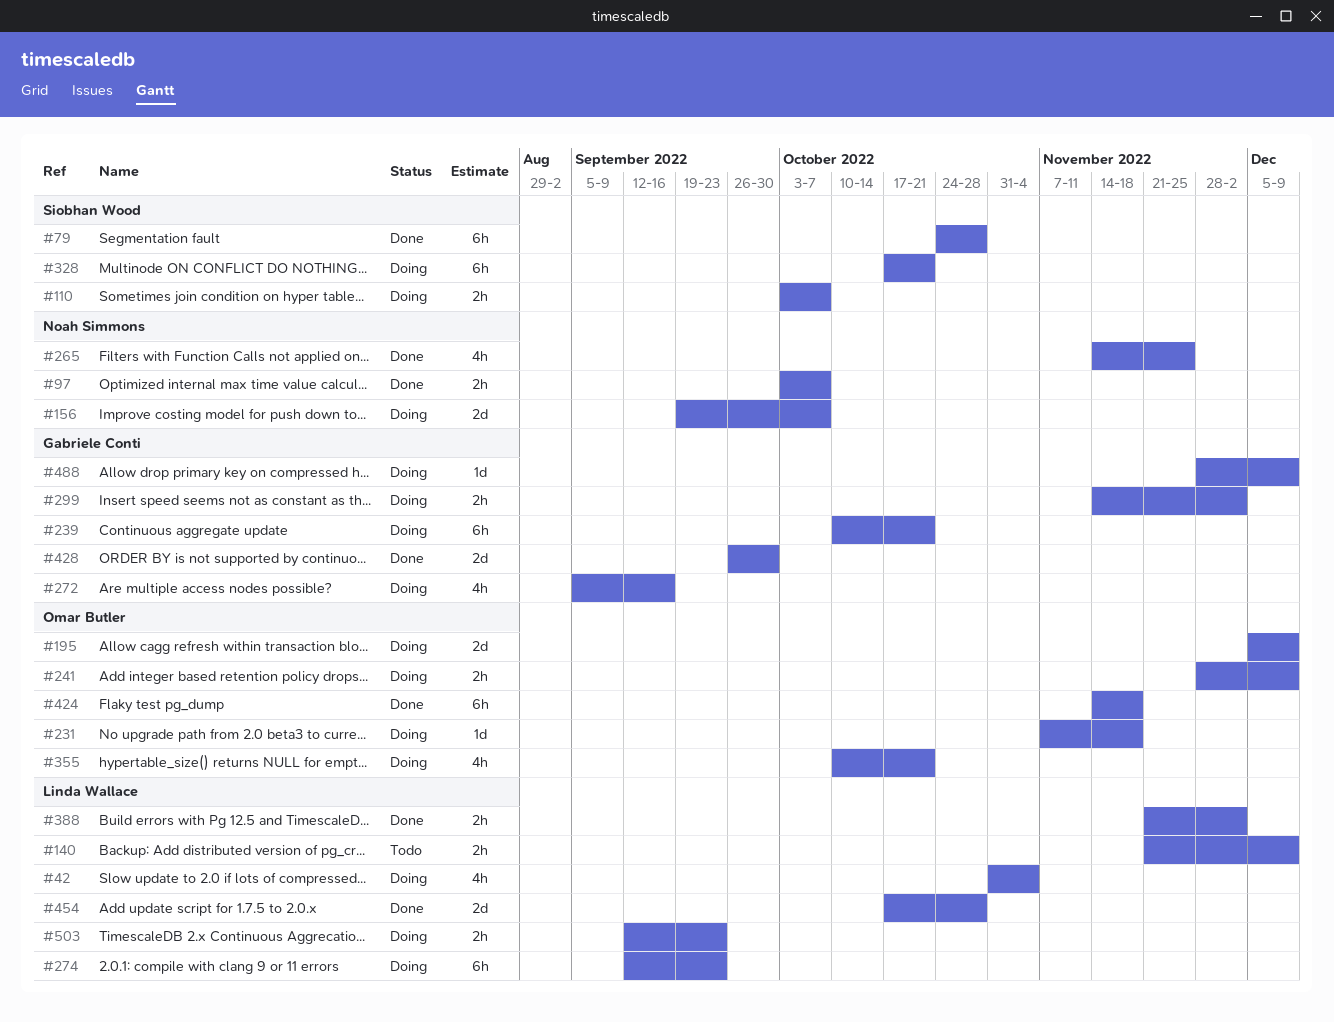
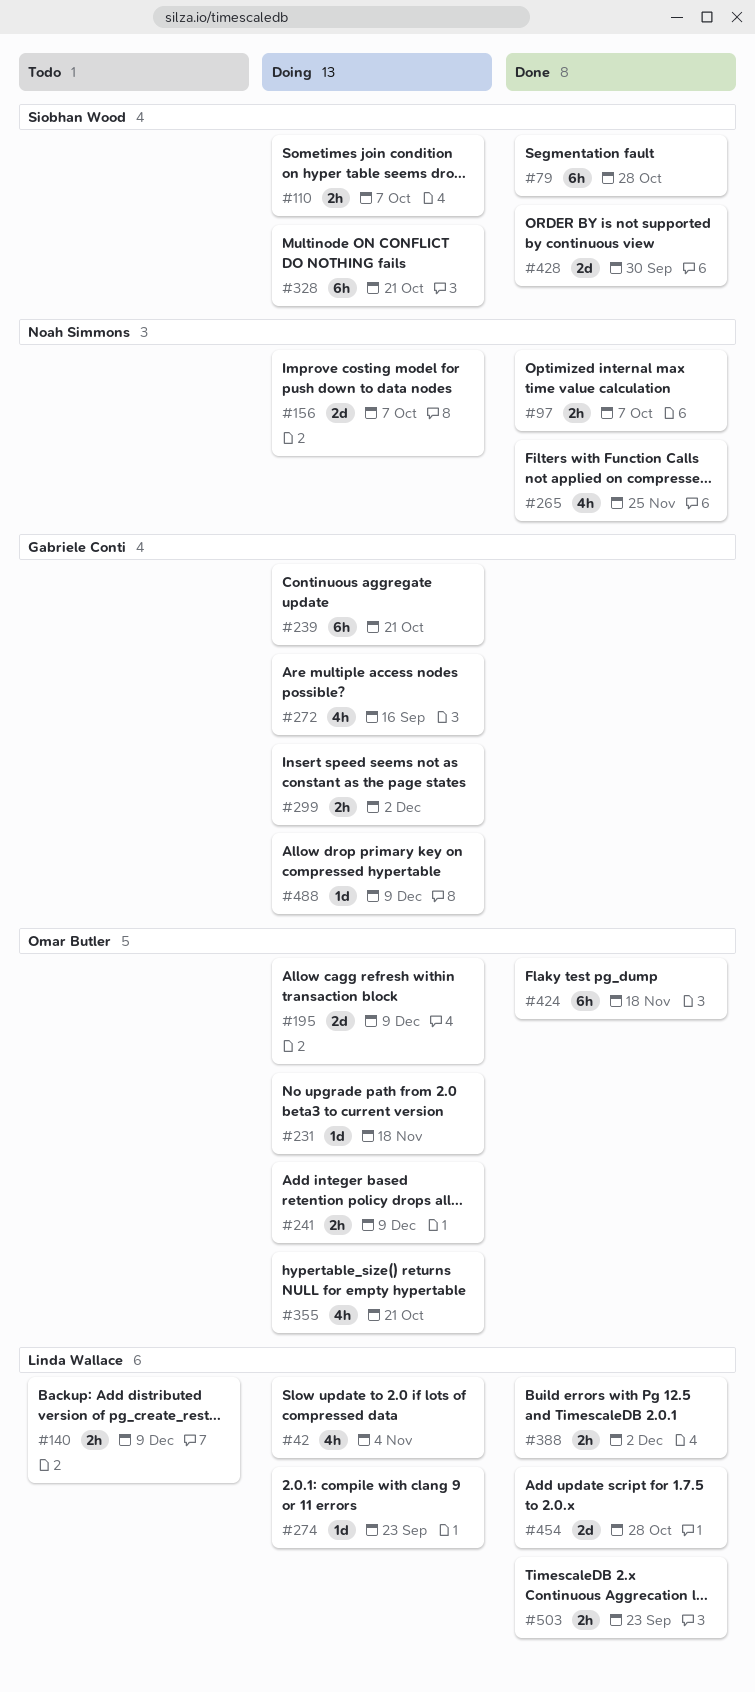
#274, estimate: 6h -> 1d
#428, owner: Gabriele Conti -> Siobhan Wood
#503, status: Doing -> Done

